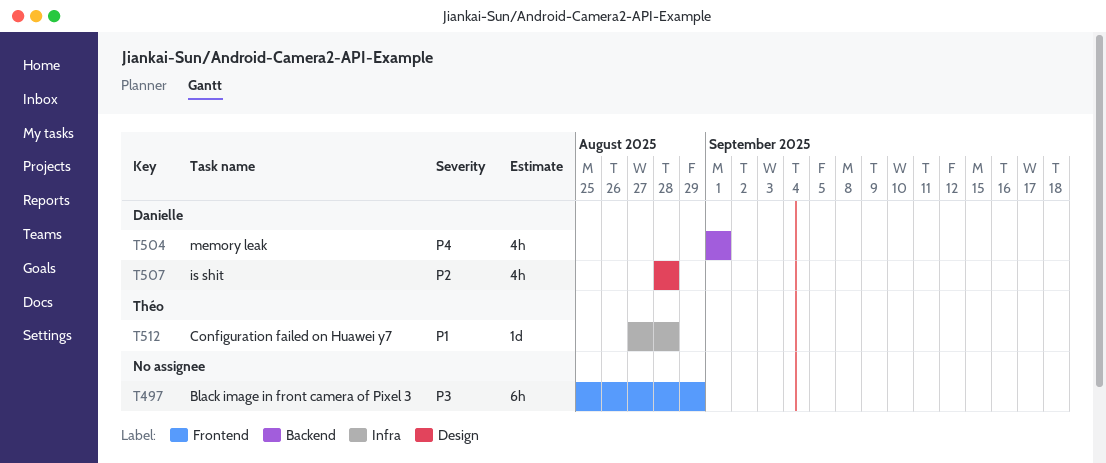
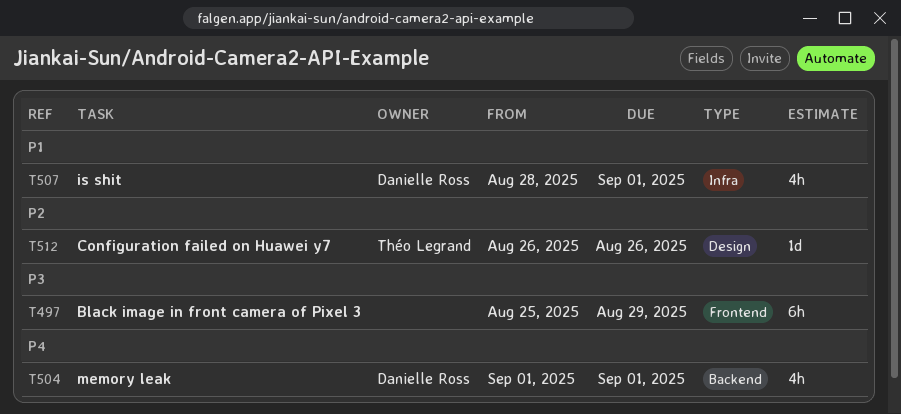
T507, priority: P2 -> P1
T507, label: Design -> Infra
T507, due: Aug 28 -> Sep 1
T512, priority: P1 -> P2
T512, label: Infra -> Design
T512, start: Aug 27 -> Aug 26
T512, due: Aug 28 -> Aug 26

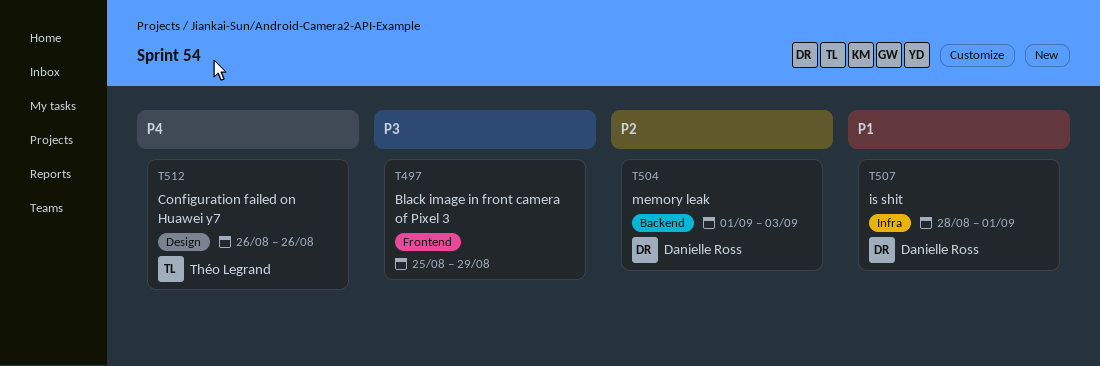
T504, priority: P4 -> P2
T504, due: Sep 1 -> Sep 3
T512, priority: P2 -> P4

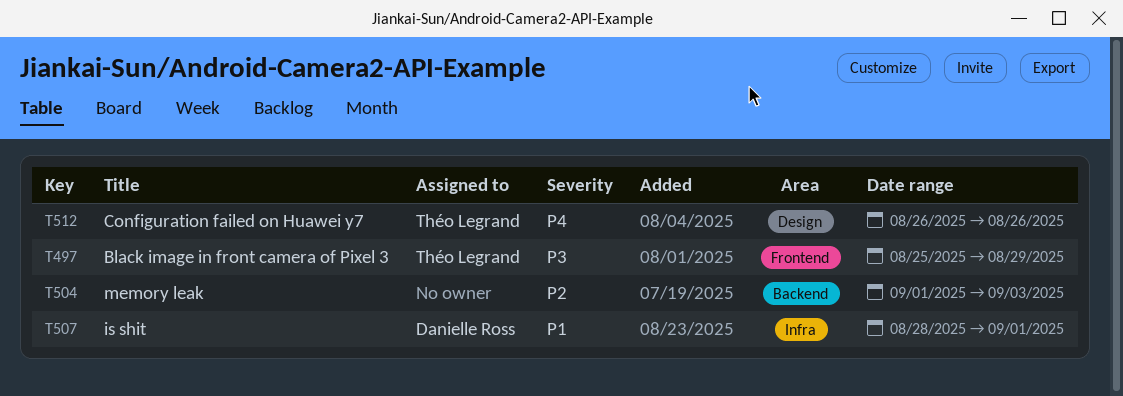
T497, owner: none -> Théo Legrand
T504, owner: Danielle Ross -> none

